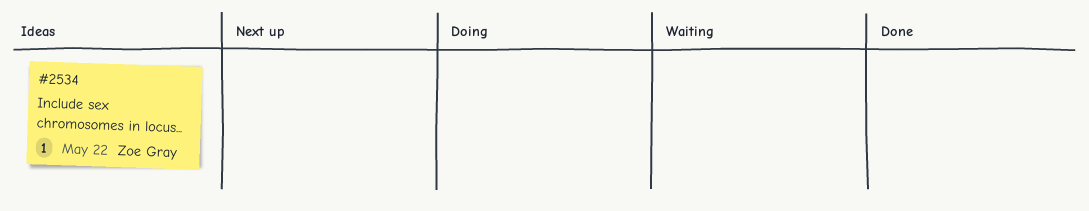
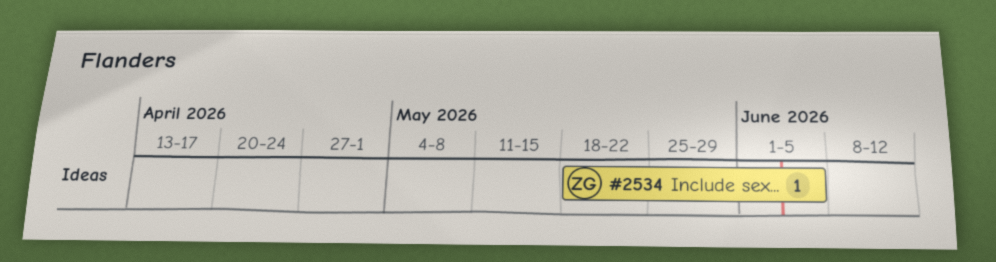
#2534, due: May 22 -> Jun 5

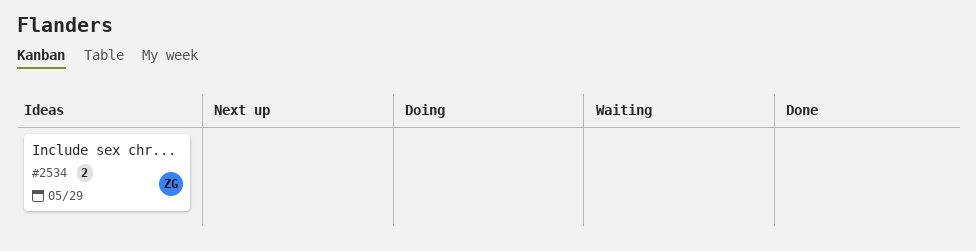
#2534, estimate: 1 -> 2
#2534, due: Jun 5 -> May 29

